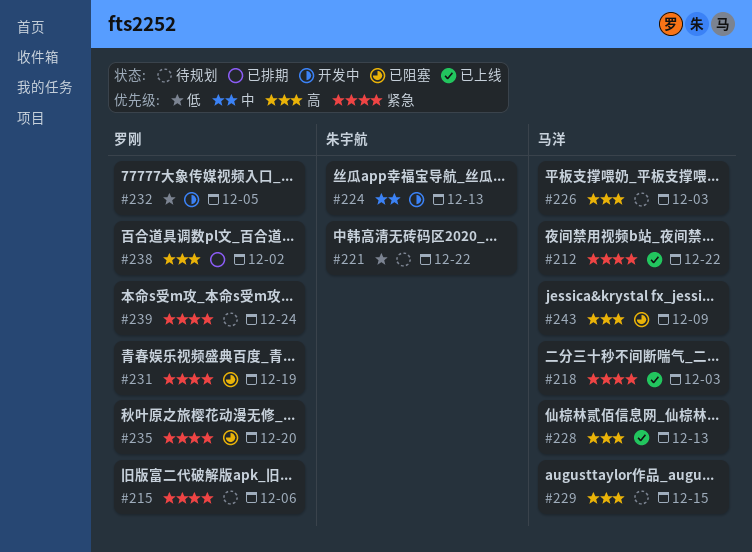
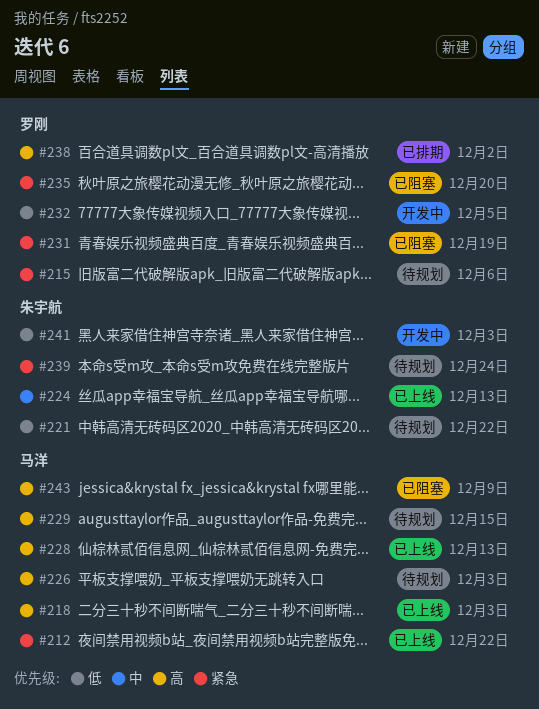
#218, priority: 紧急 -> 高
#224, status: 开发中 -> 已上线
#239, owner: 罗刚 -> 朱宇航
#241: none -> present

